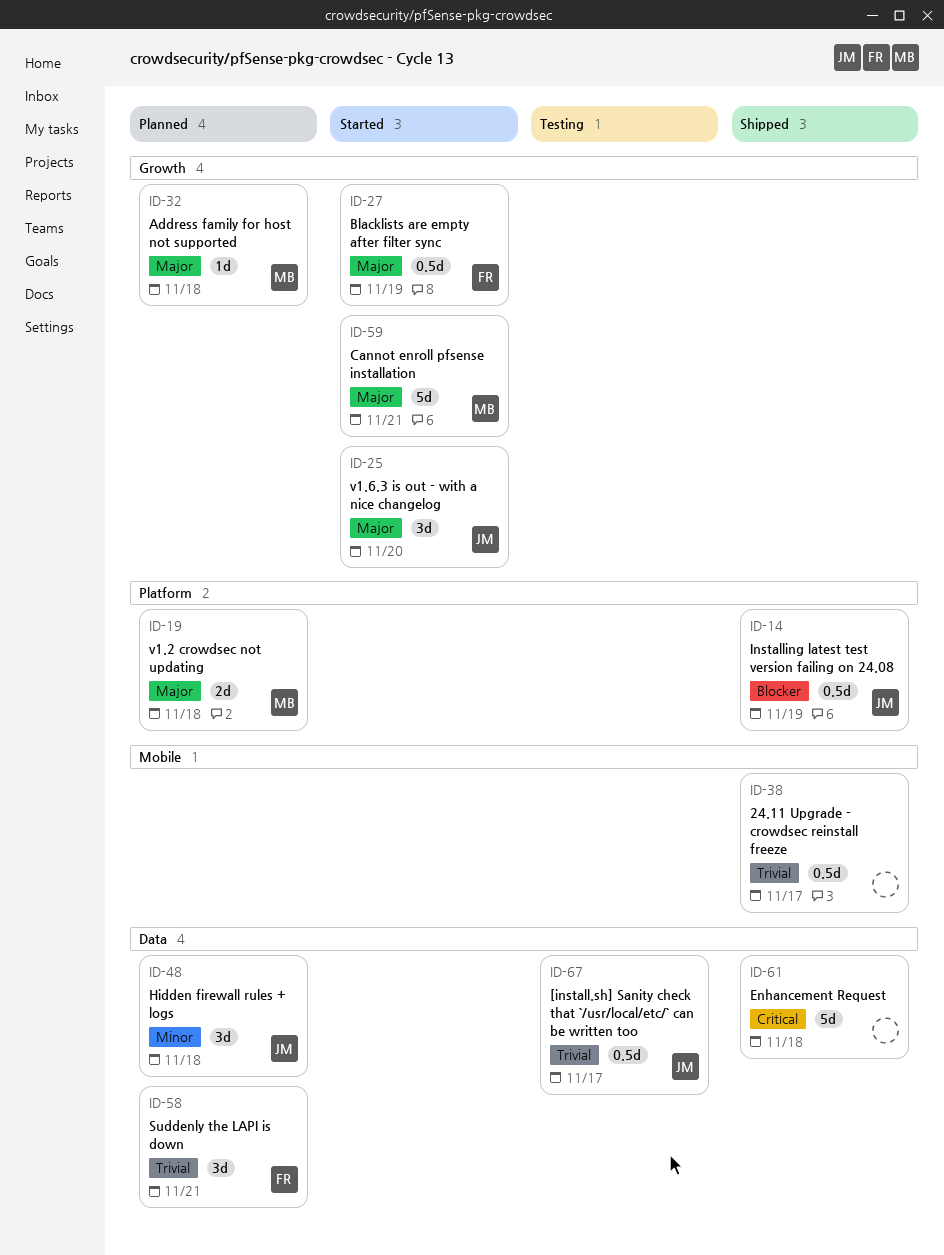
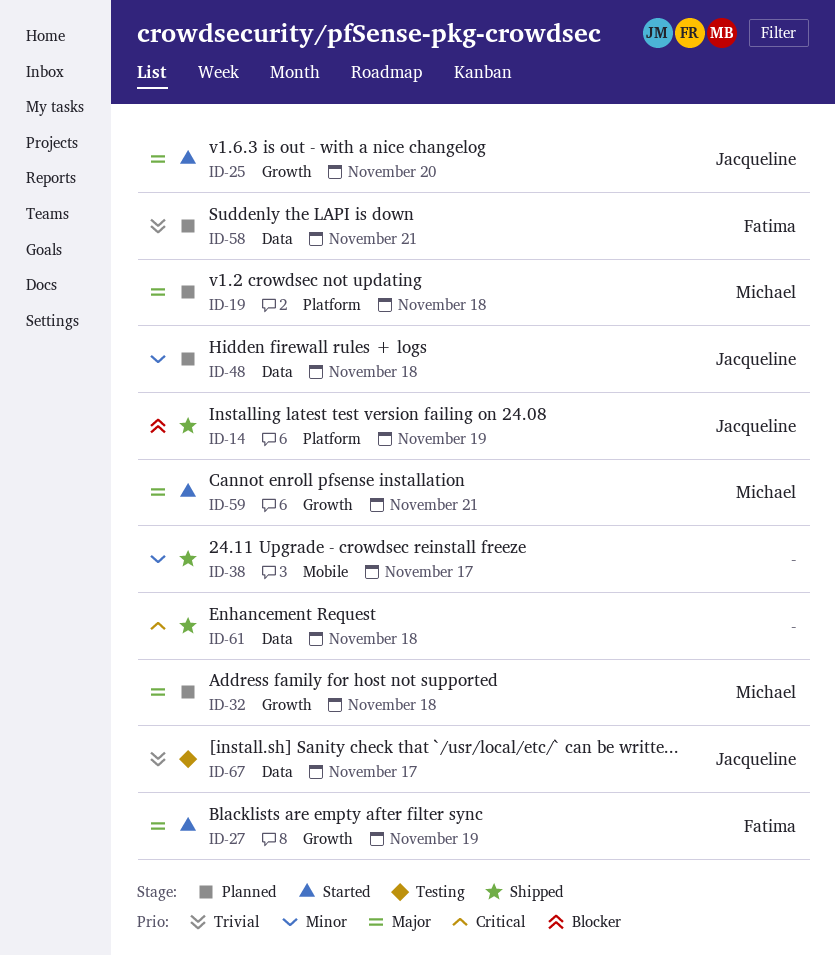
ID-38, priority: Trivial -> Minor

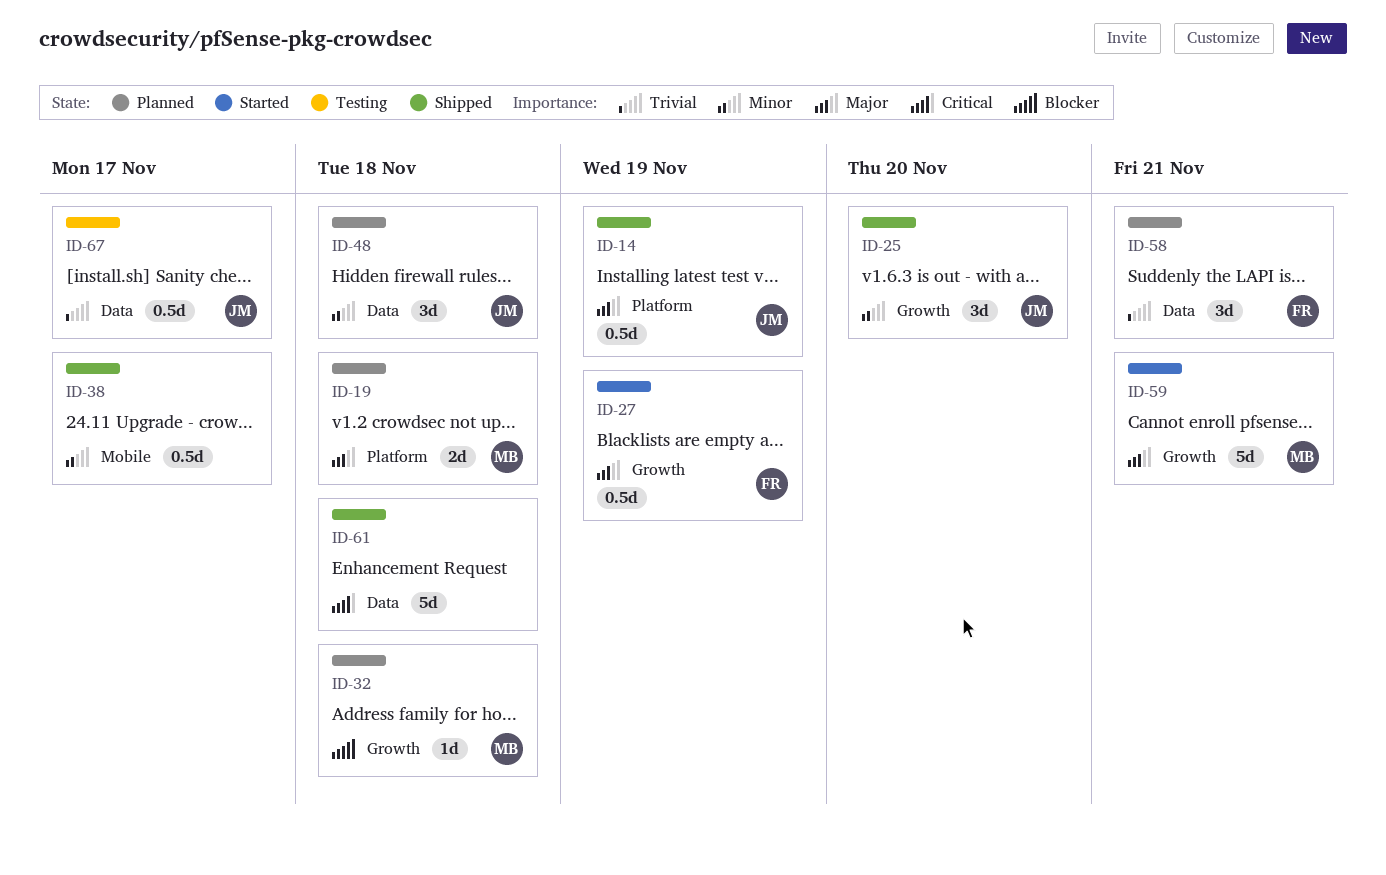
ID-14, priority: Blocker -> Major
ID-25, status: Started -> Shipped
ID-25, priority: Major -> Minor
ID-32, priority: Major -> Blocker

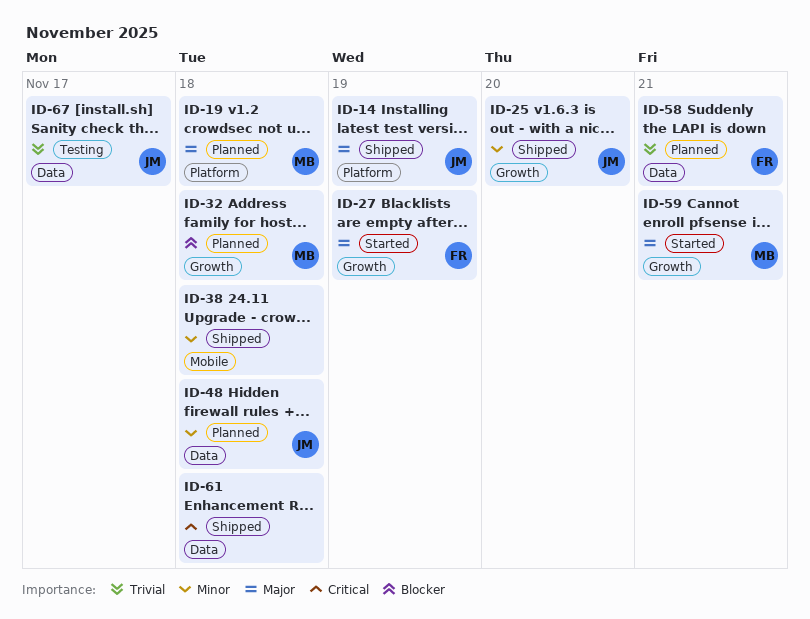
ID-38, due: Nov 17 -> Nov 18

